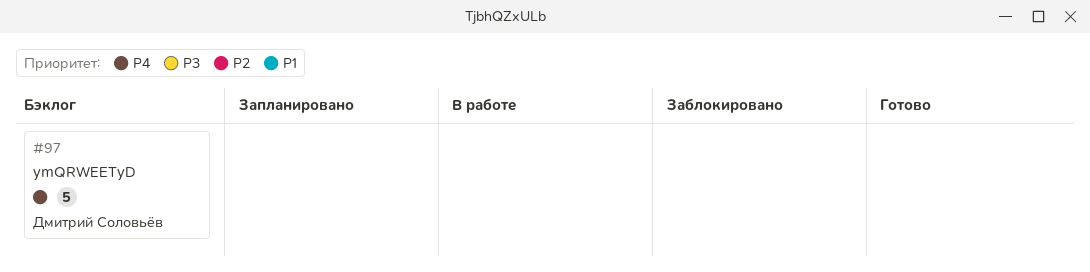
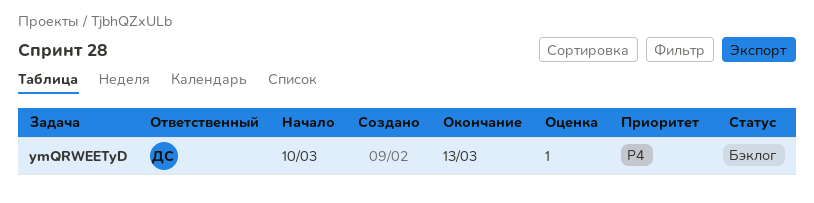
ymQRWEETyD, estimate: 5 -> 1

